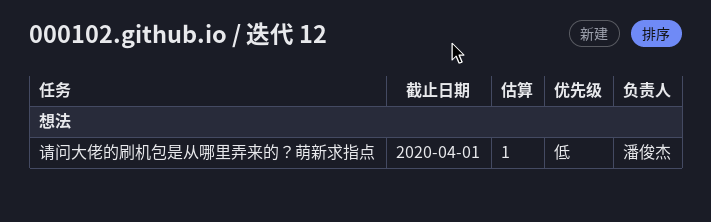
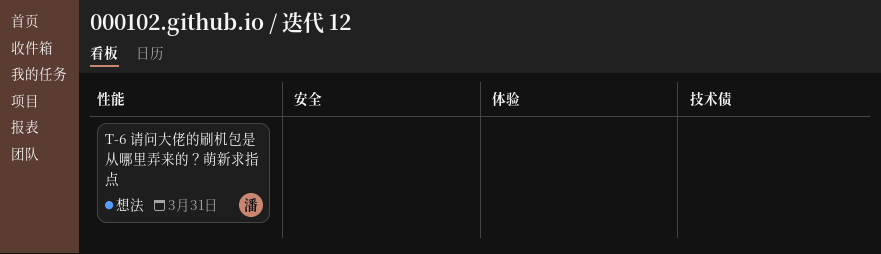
请问大佬的刷机包是从哪里弄来的？萌新求指点, due: Apr 1 -> Mar 31

